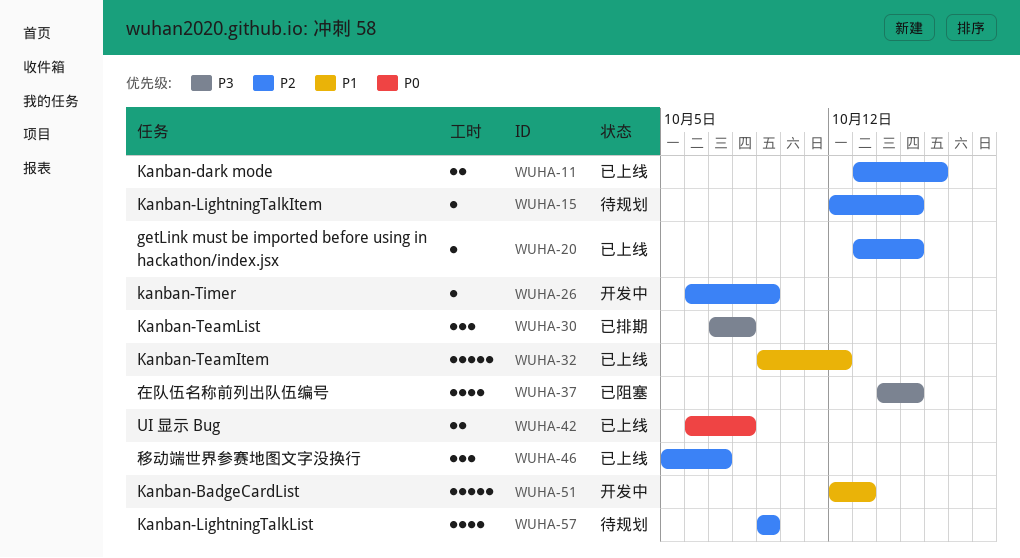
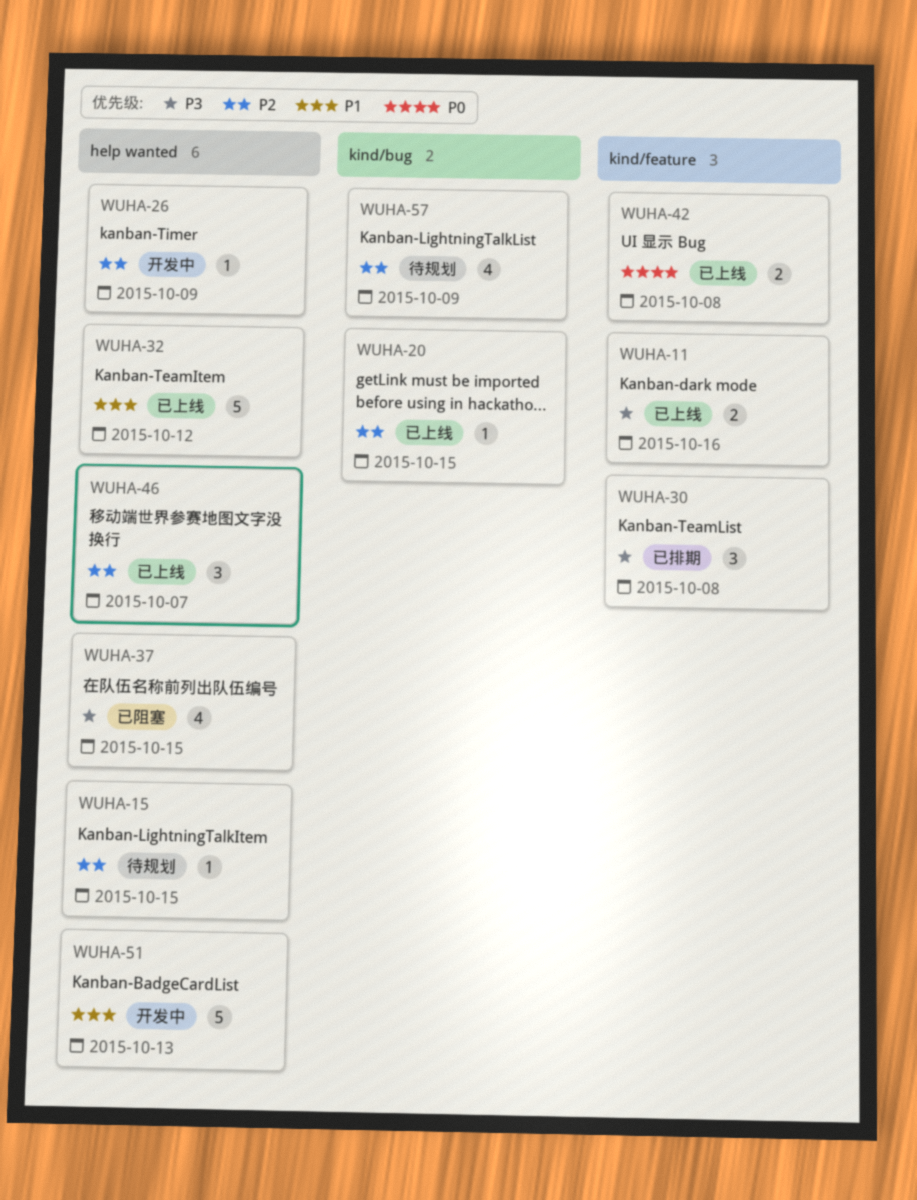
WUHA-11, priority: P2 -> P3

